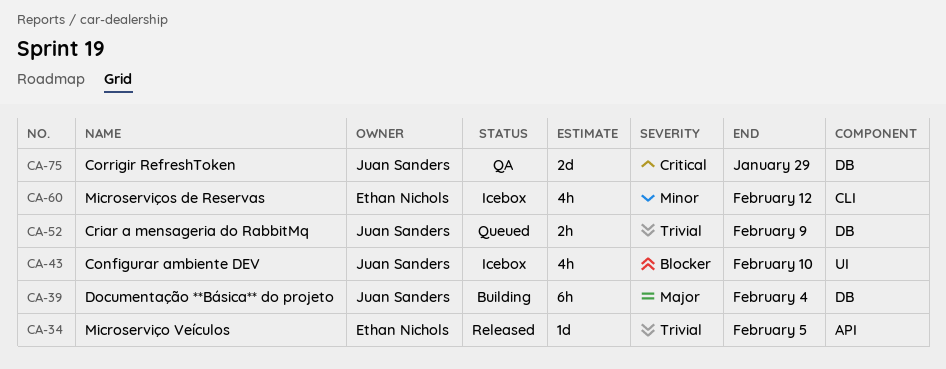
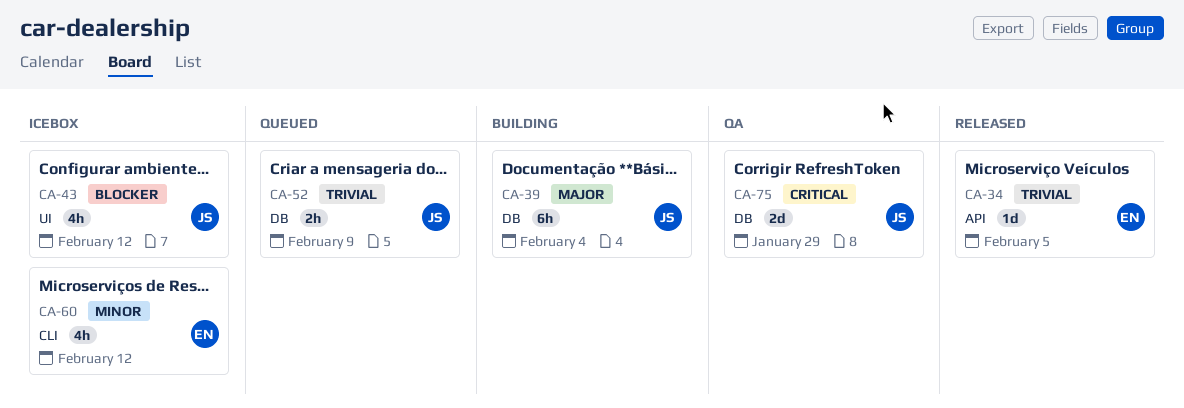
CA-43, due: Feb 10 -> Feb 12

